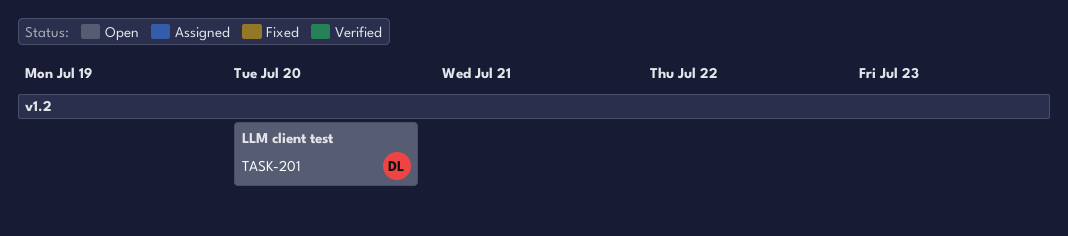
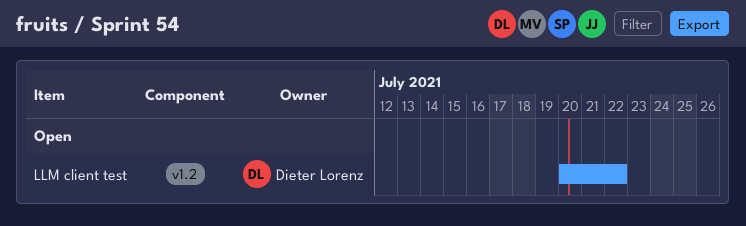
LLM client test, due: Jul 20 -> Jul 22

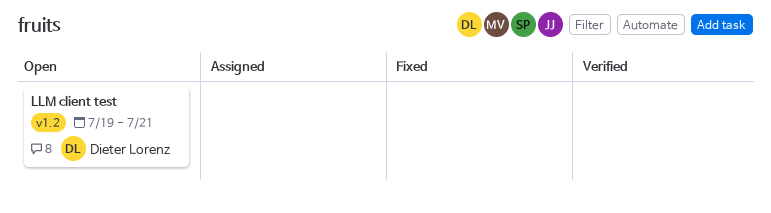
LLM client test, start: Jul 20 -> Jul 19
LLM client test, due: Jul 22 -> Jul 21

